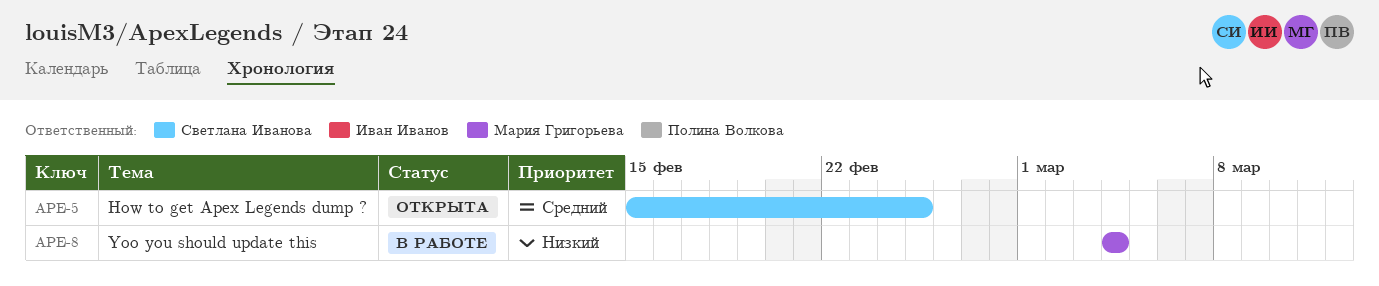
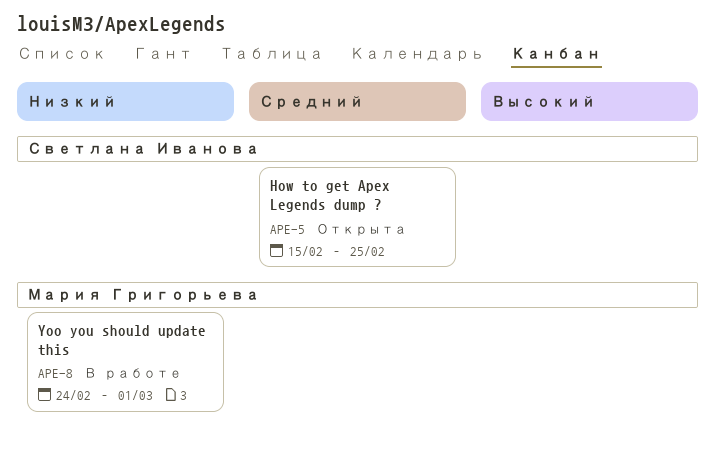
APE-8, start: Mar 4 -> Feb 24
APE-8, due: Mar 4 -> Mar 1

